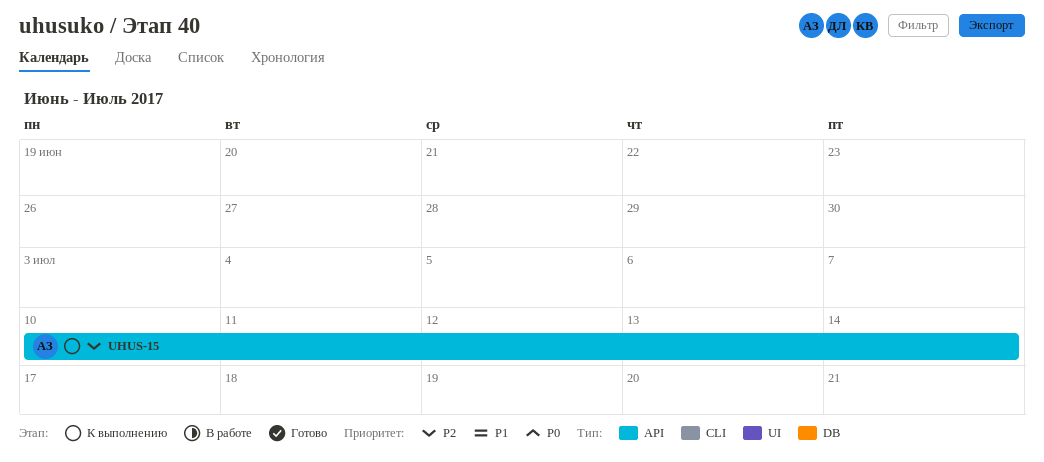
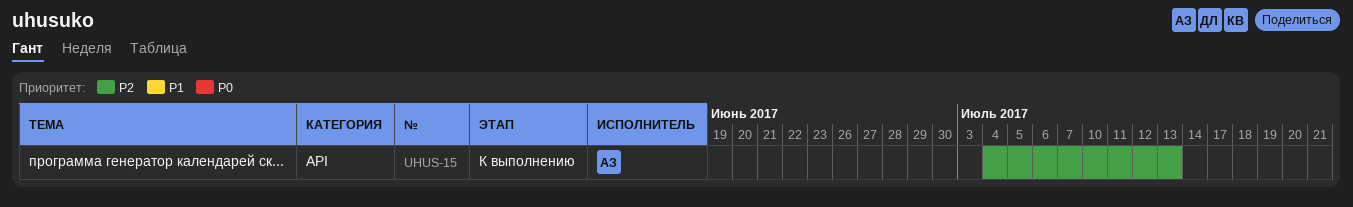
UHUS-15, start: Jul 10 -> Jul 4
UHUS-15, due: Jul 14 -> Jul 13

